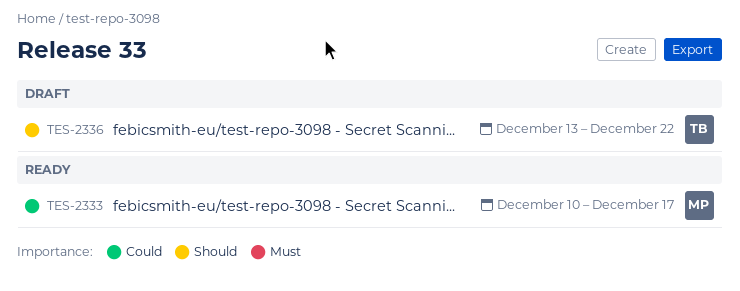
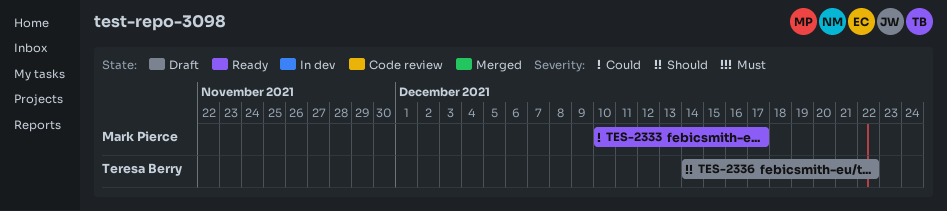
TES-2336, start: Dec 13 -> Dec 14

